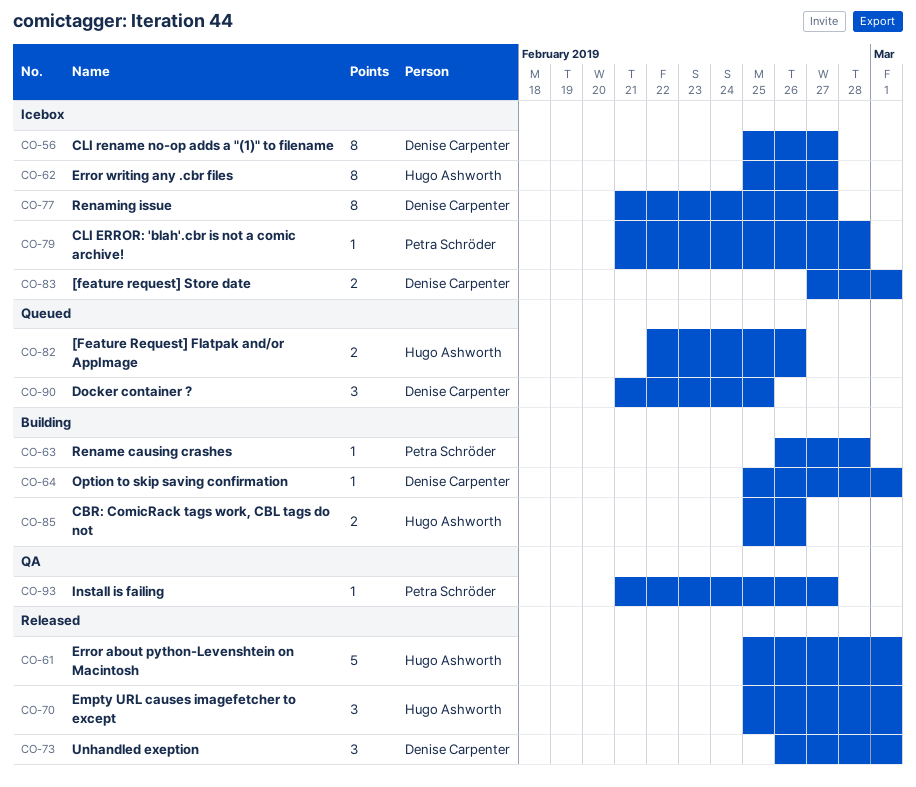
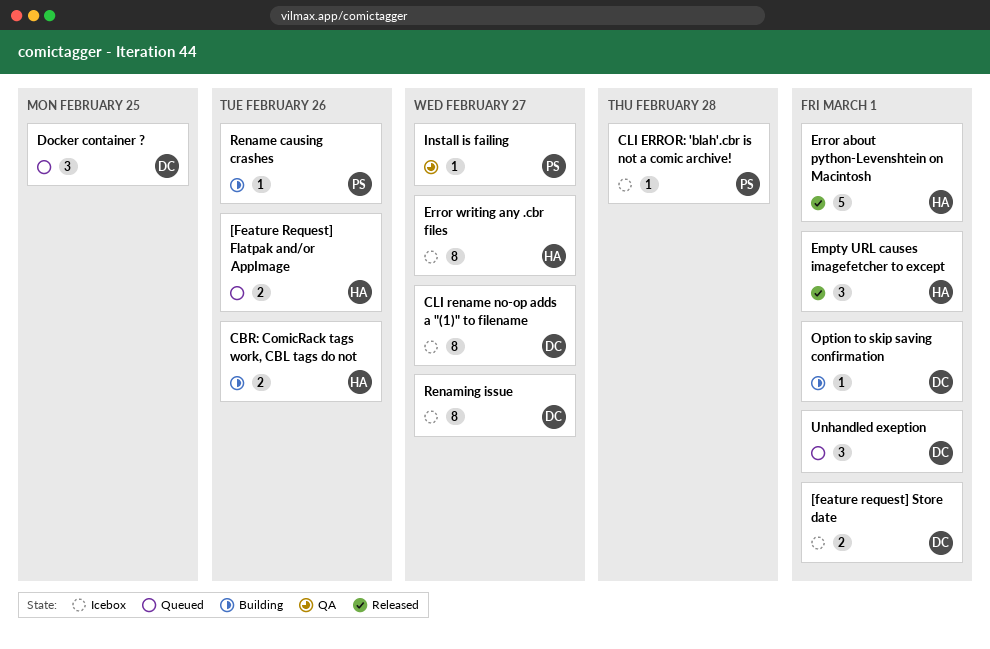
Rename causing crashes, due: Feb 28 -> Feb 26
Unhandled exeption, status: Released -> Queued

